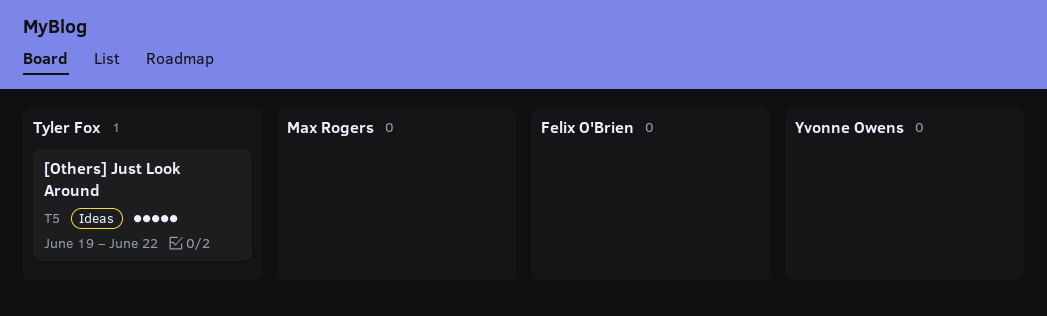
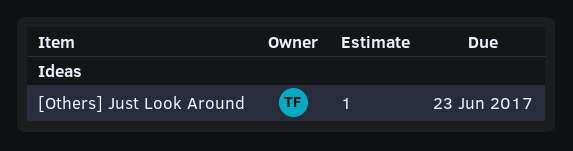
[Others] Just Look Around, estimate: 5 -> 1
[Others] Just Look Around, due: Jun 22 -> Jun 23

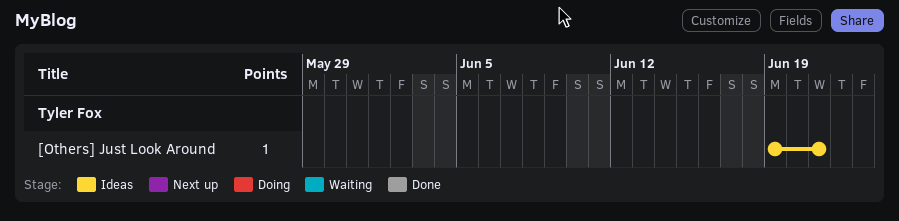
[Others] Just Look Around, due: Jun 23 -> Jun 21

